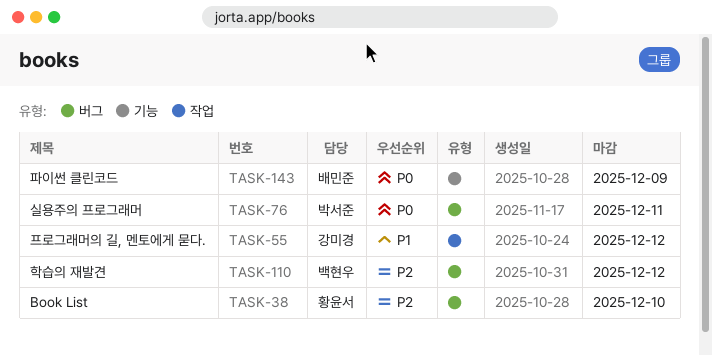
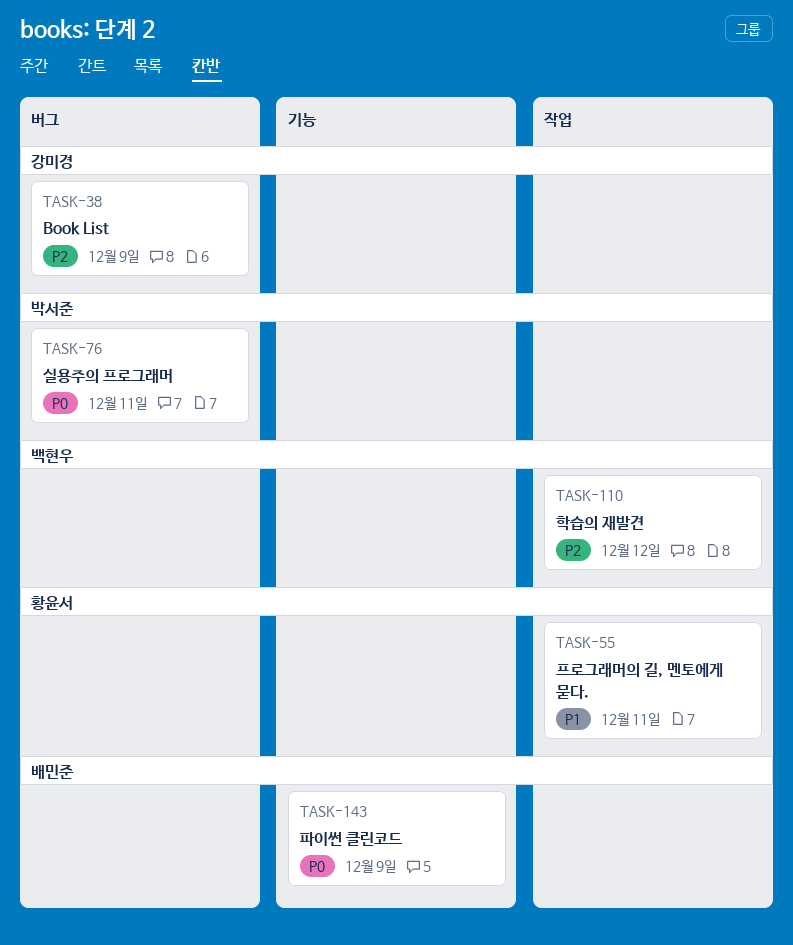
TASK-38, owner: 황윤서 -> 강미경
TASK-38, due: Dec 10 -> Dec 9
TASK-55, owner: 강미경 -> 황윤서
TASK-55, due: Dec 12 -> Dec 11
TASK-110, label: 버그 -> 작업

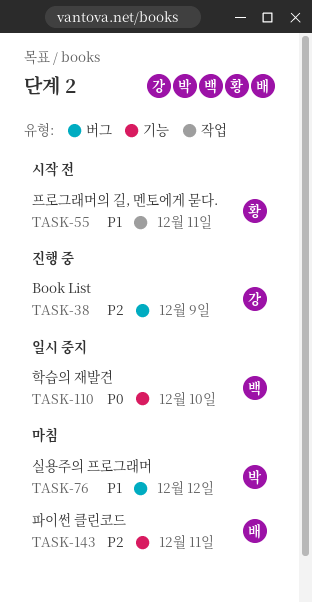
TASK-76, priority: P0 -> P1
TASK-76, due: Dec 11 -> Dec 12
TASK-110, priority: P2 -> P0
TASK-110, label: 작업 -> 기능
TASK-110, due: Dec 12 -> Dec 10
TASK-143, priority: P0 -> P2
TASK-143, due: Dec 9 -> Dec 11

